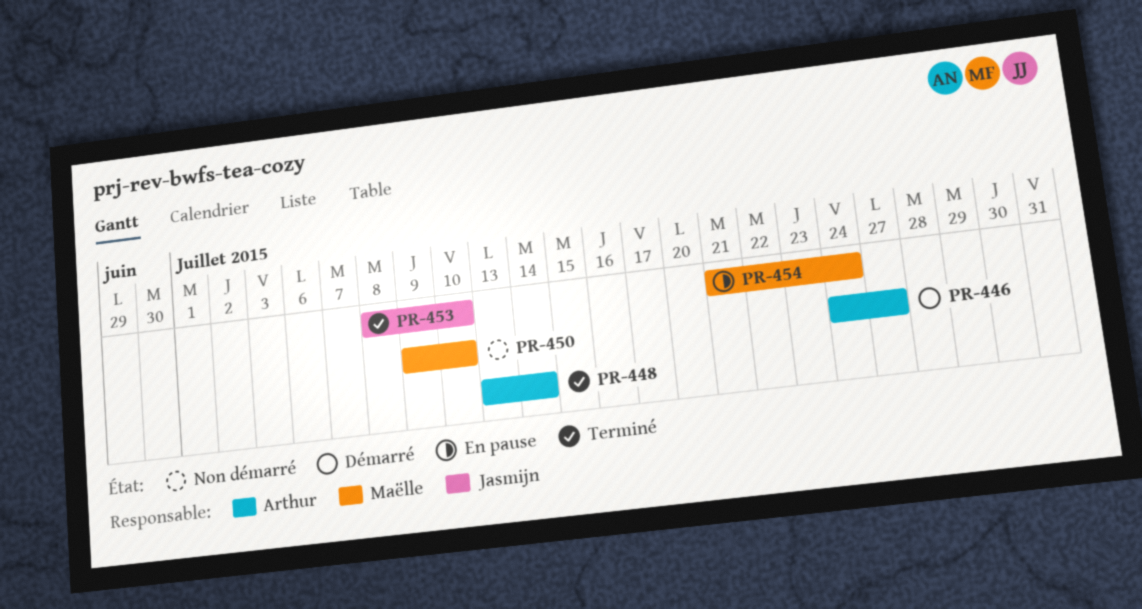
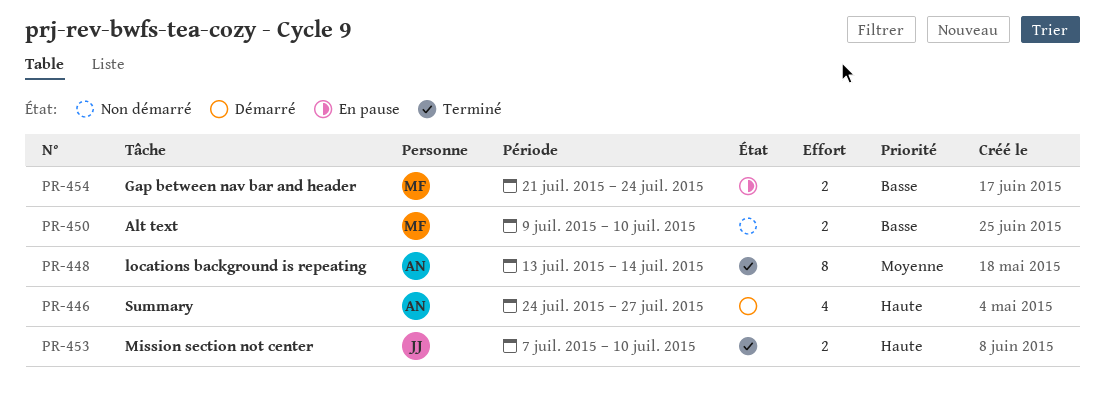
PR-453, start: Jul 8 -> Jul 7

